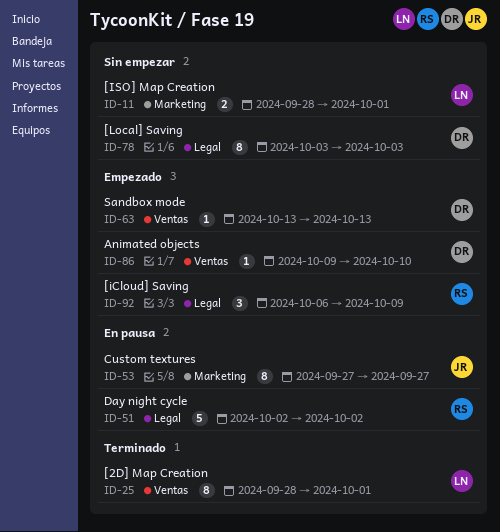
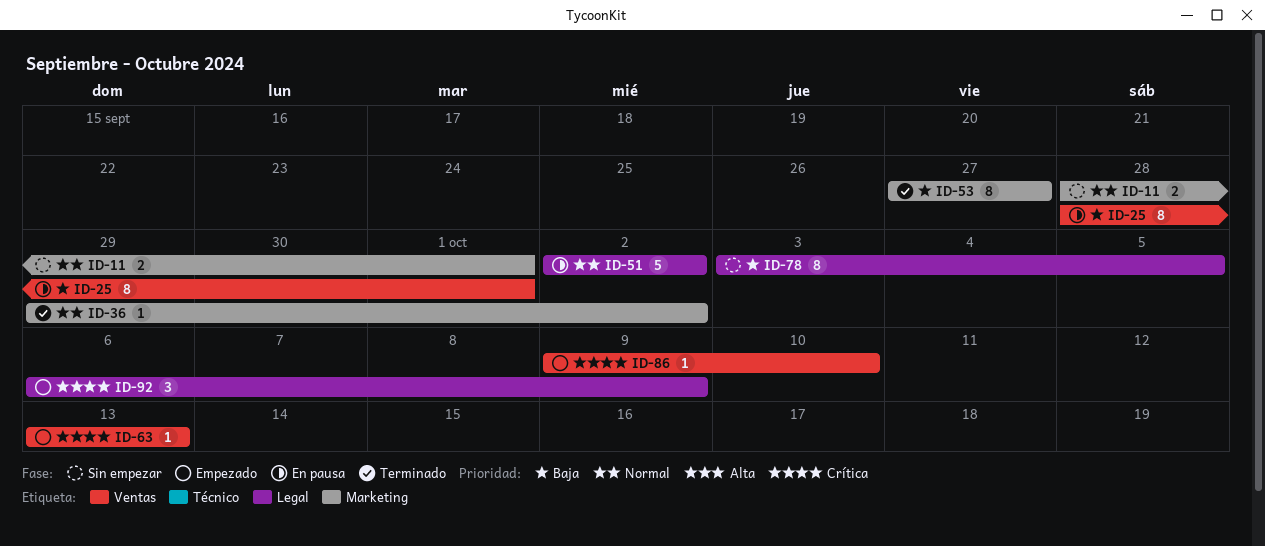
ID-25, status: Terminado -> En pausa
ID-36: none -> present
ID-53, status: En pausa -> Terminado
ID-78, due: Oct 3 -> Oct 5

